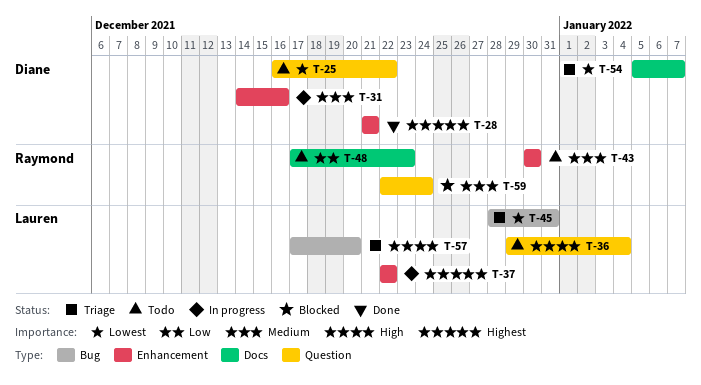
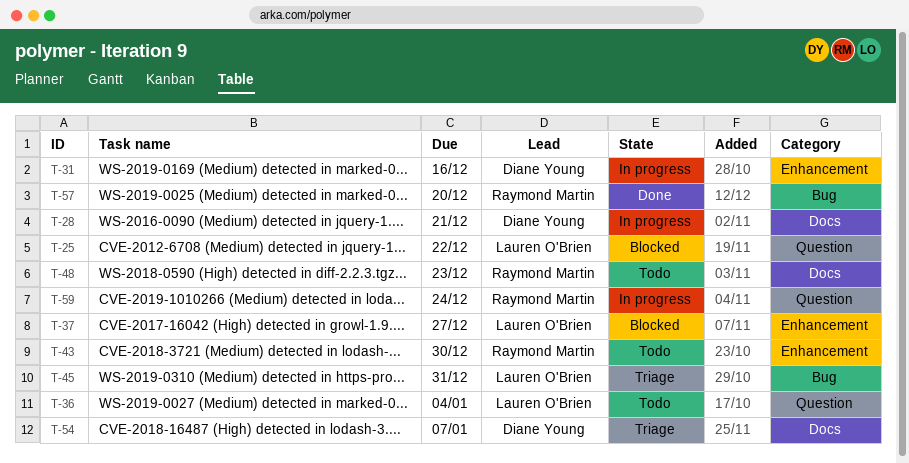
T-25, status: Todo -> Blocked
T-25, owner: Diane Young -> Lauren O'Brien
T-28, status: Done -> In progress
T-28, label: Enhancement -> Docs
T-37, status: In progress -> Blocked
T-37, due: Dec 22 -> Dec 27
T-57, status: Triage -> Done
T-57, owner: Lauren O'Brien -> Raymond Martin
T-59, status: Blocked -> In progress

